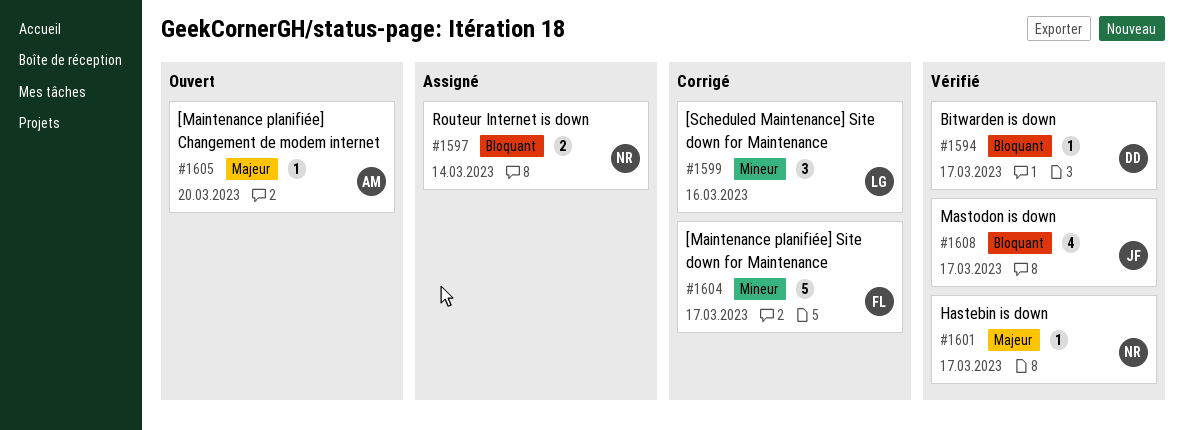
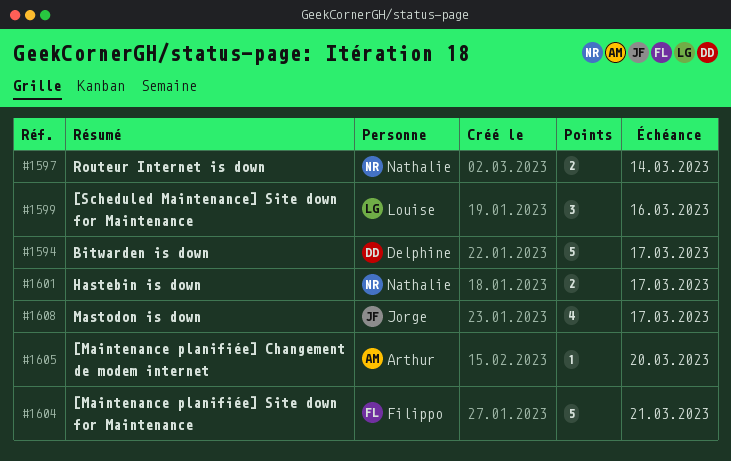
#1594, estimate: 1 -> 5
#1601, estimate: 1 -> 2
#1604, due: Mar 17 -> Mar 21

